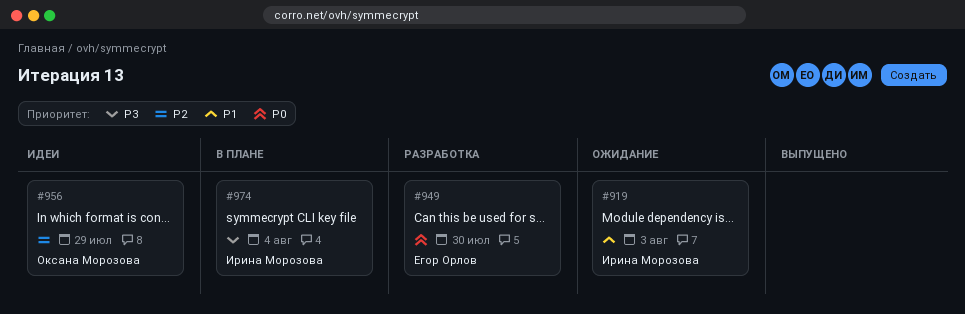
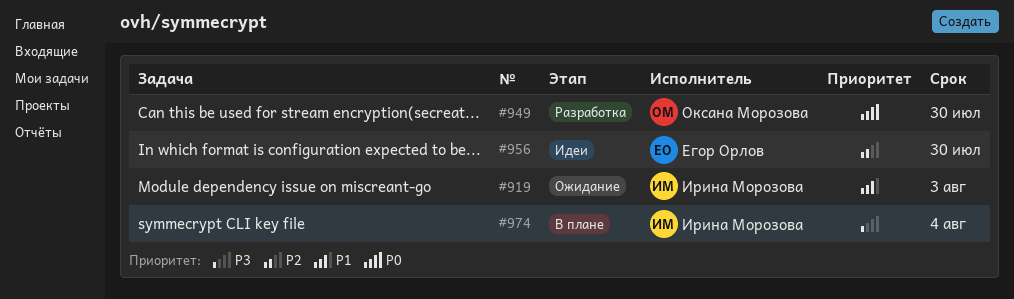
#949, owner: Егор Орлов -> Оксана Морозова
#956, owner: Оксана Морозова -> Егор Орлов
#956, due: Jul 29 -> Jul 30

